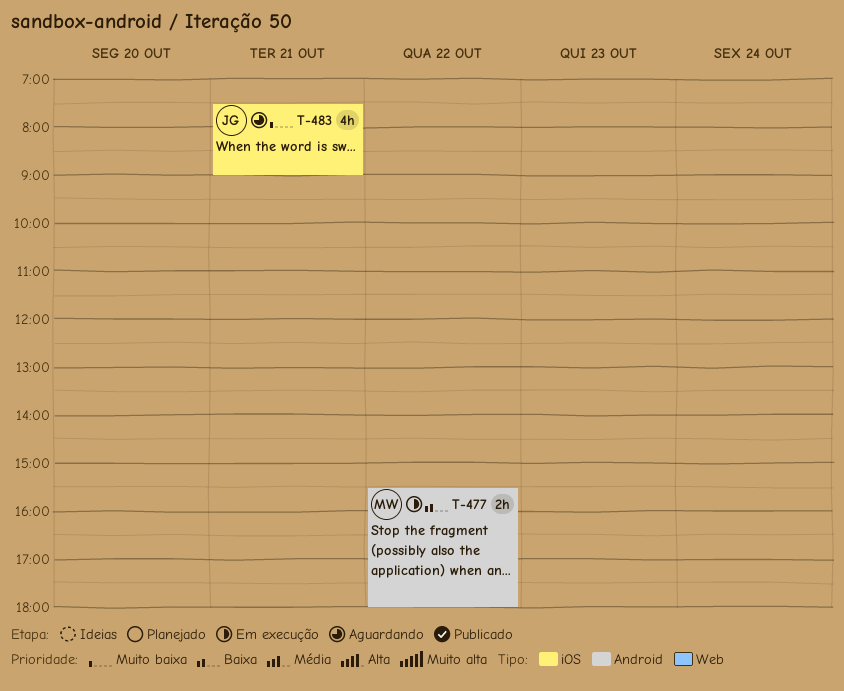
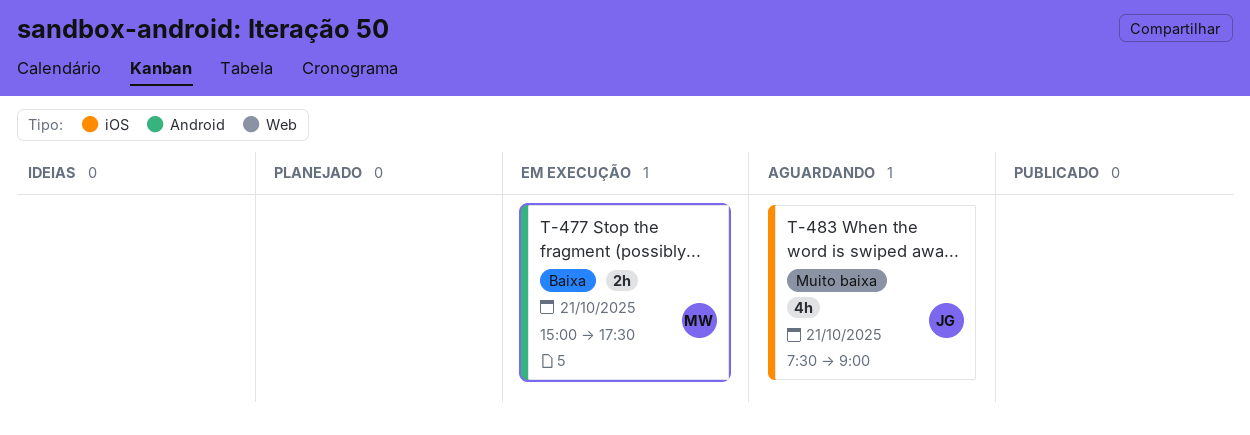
T-477, day: Oct 22 -> Oct 21
T-477, begins: 15:30 -> 15:00
T-477, ends: 18:00 -> 17:30

